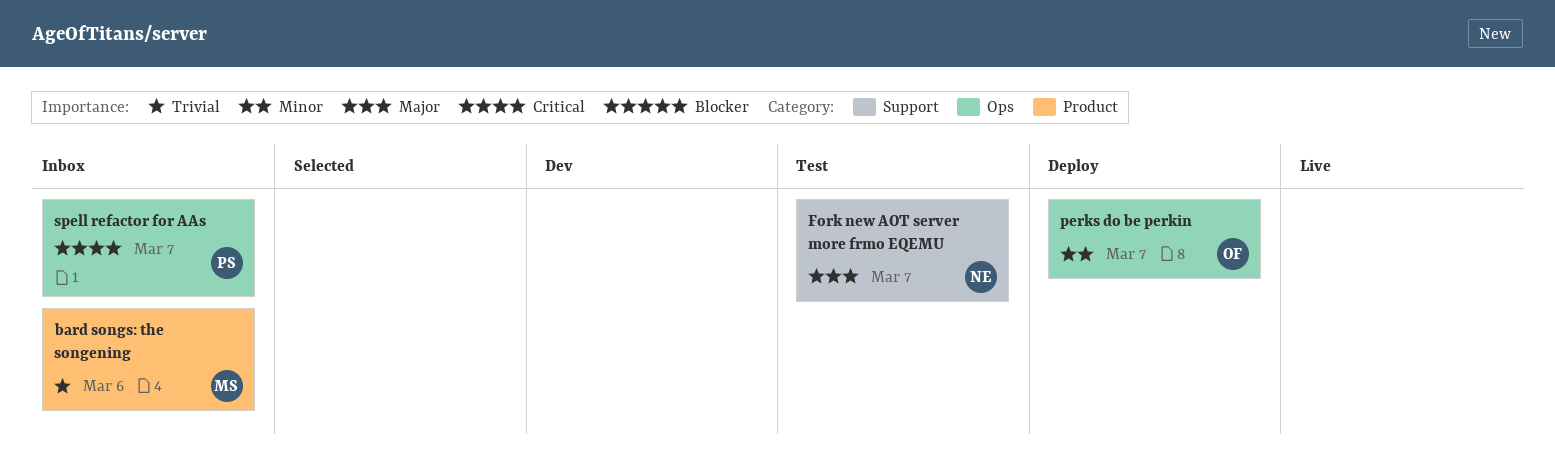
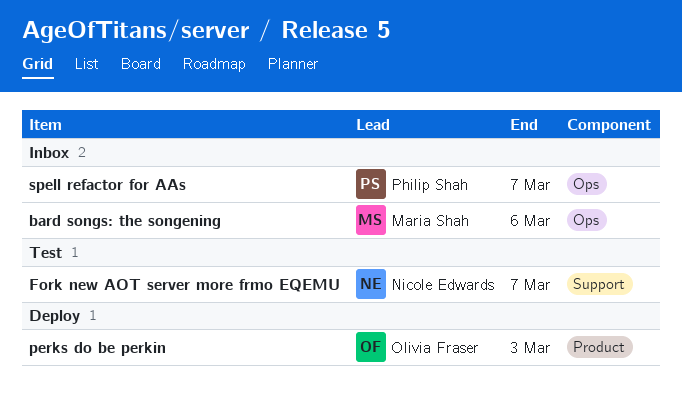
bard songs: the songening, label: Product -> Ops
perks do be perkin, label: Ops -> Product
perks do be perkin, due: Mar 7 -> Mar 3

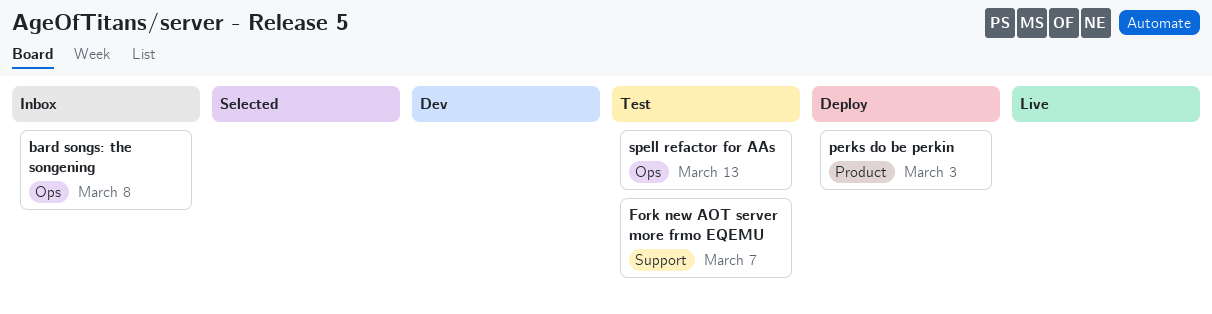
bard songs: the songening, due: Mar 6 -> Mar 8
spell refactor for AAs, status: Inbox -> Test
spell refactor for AAs, due: Mar 7 -> Mar 13

